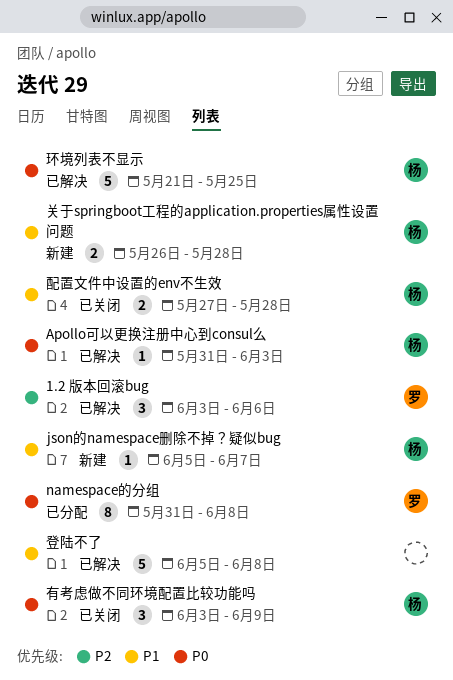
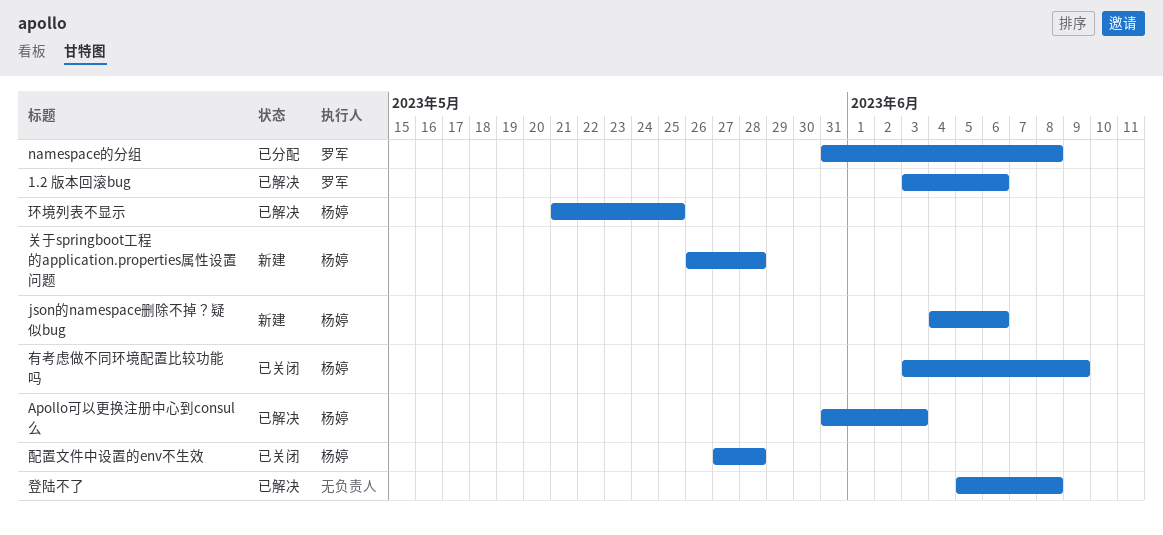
json的namespace删除不掉？疑似bug, start: Jun 5 -> Jun 4
json的namespace删除不掉？疑似bug, due: Jun 7 -> Jun 6

